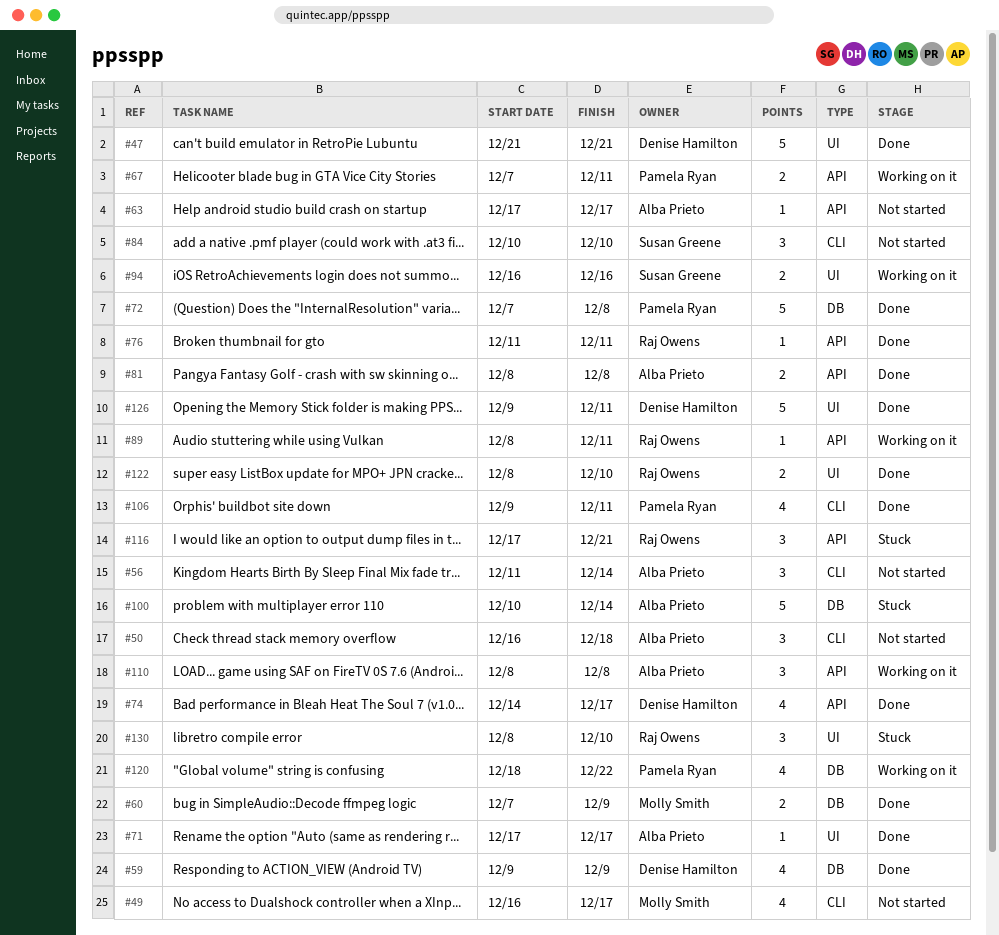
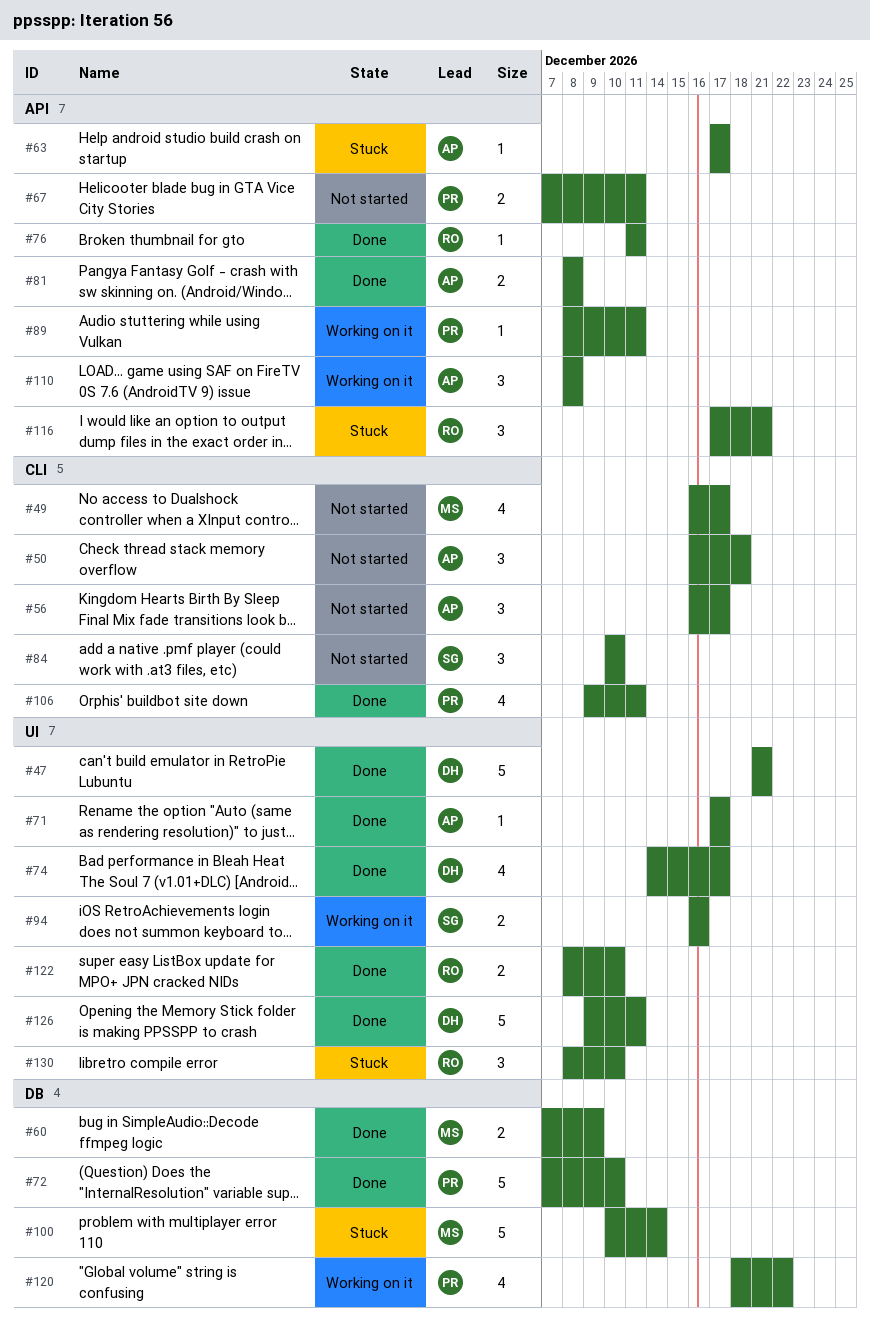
#56, start: Dec 11 -> Dec 16
#56, due: Dec 14 -> Dec 17
#59: present -> none
#63, status: Not started -> Stuck
#67, status: Working on it -> Not started
#72, due: Dec 8 -> Dec 10
#74, label: API -> UI
#89, owner: Raj Owens -> Pamela Ryan
#100, owner: Alba Prieto -> Molly Smith

